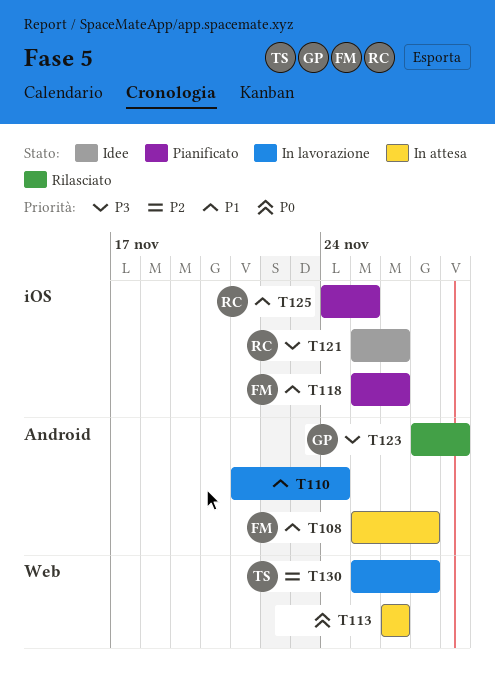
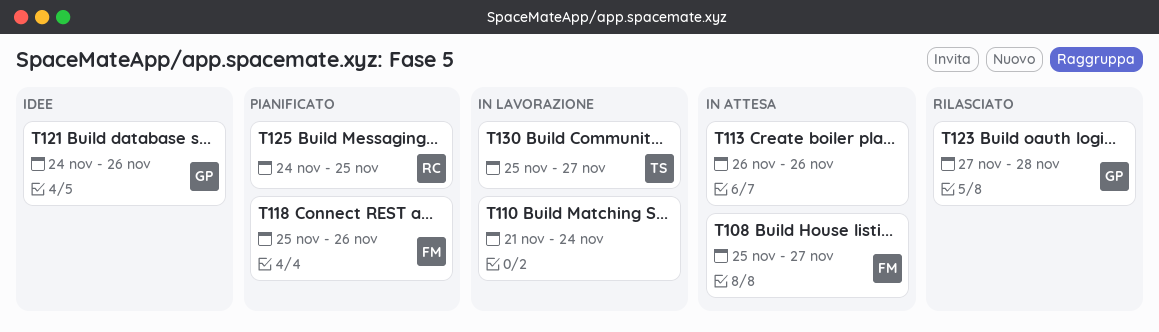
T121, owner: RC -> GP
T121, start: Nov 25 -> Nov 24

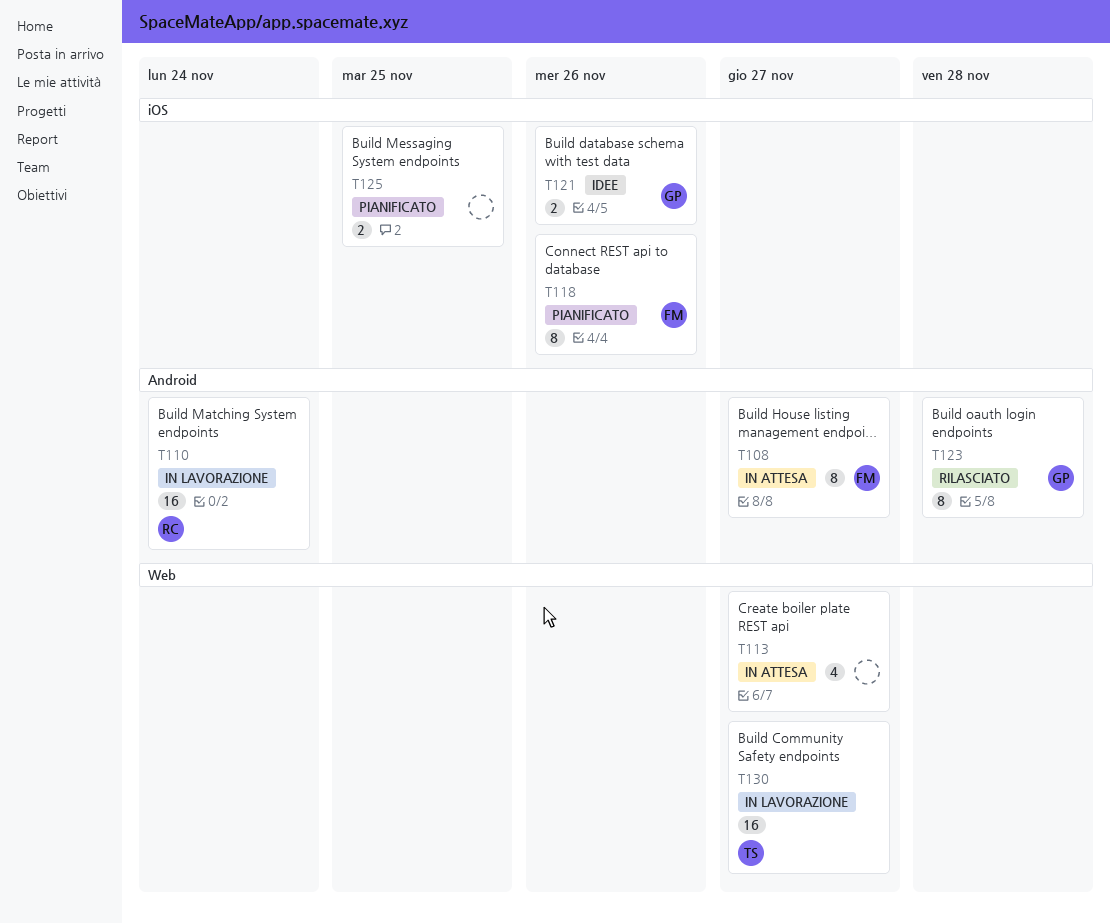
T110, owner: none -> RC
T113, due: Nov 26 -> Nov 27
T125, owner: RC -> none

